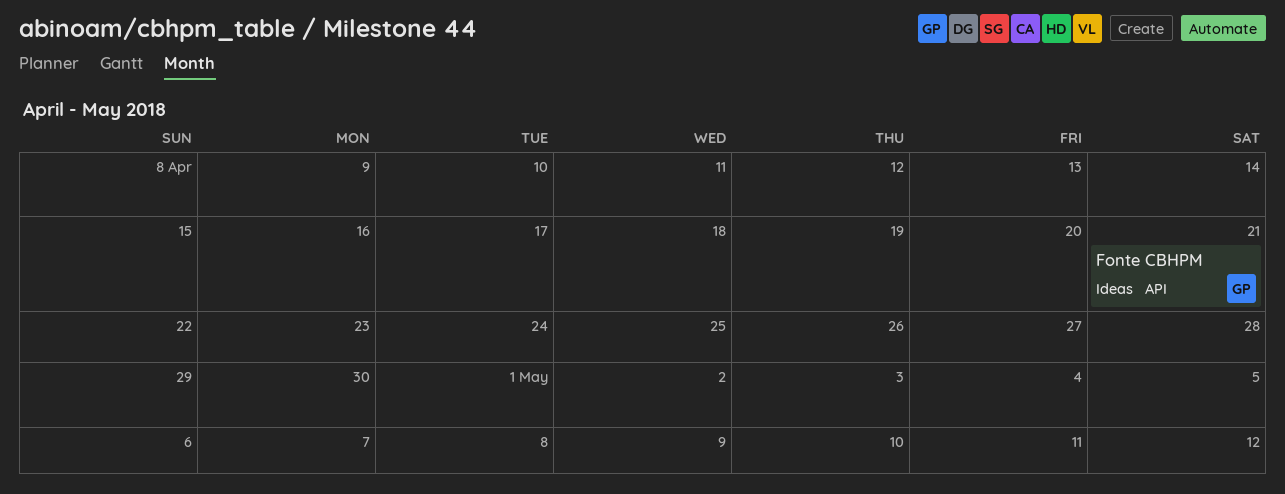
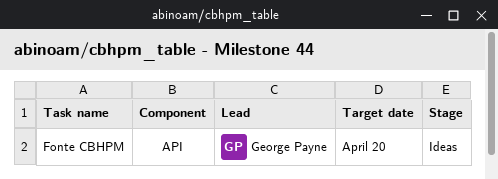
Fonte CBHPM, due: Apr 21 -> Apr 20

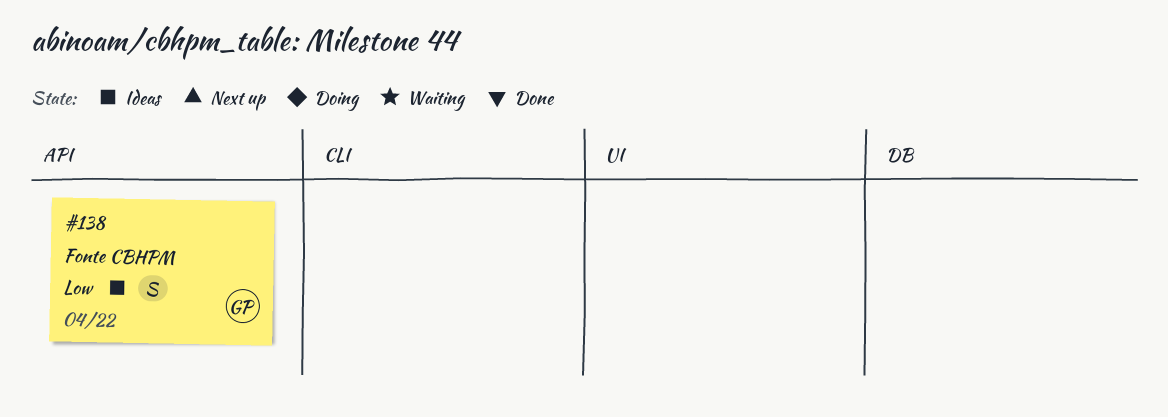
Fonte CBHPM, due: Apr 20 -> Apr 22

